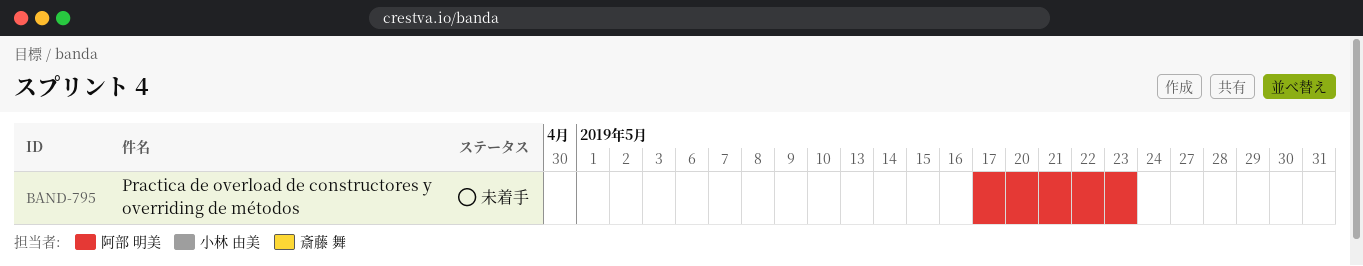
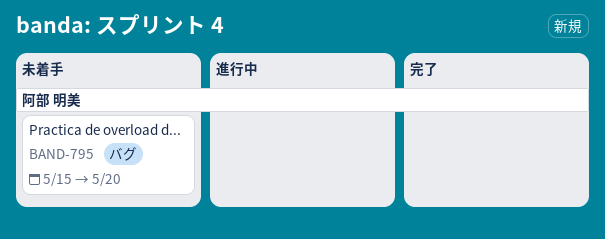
BAND-795, start: May 17 -> May 15
BAND-795, due: May 23 -> May 20

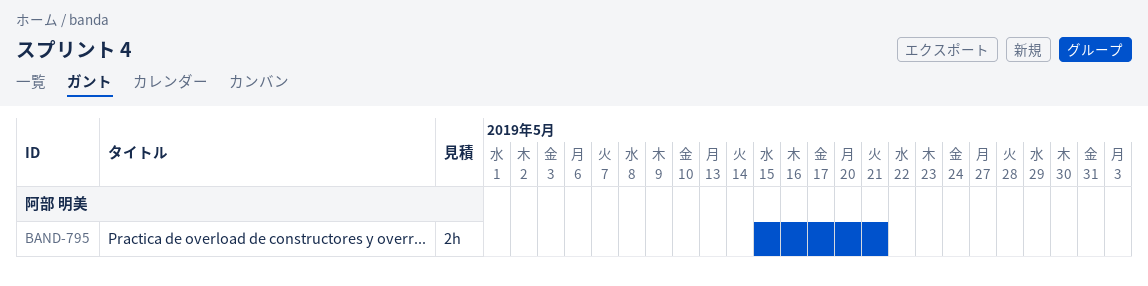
BAND-795, due: May 20 -> May 21

